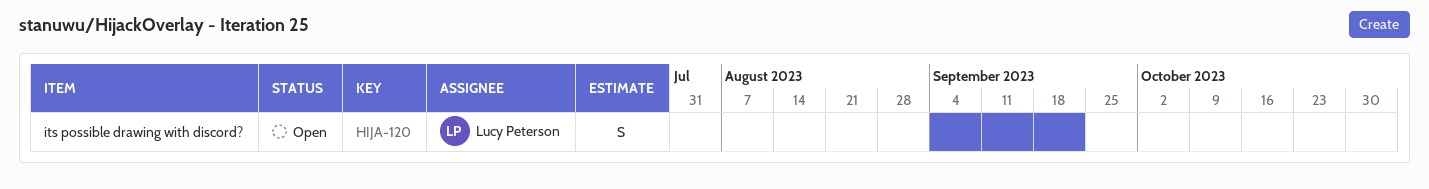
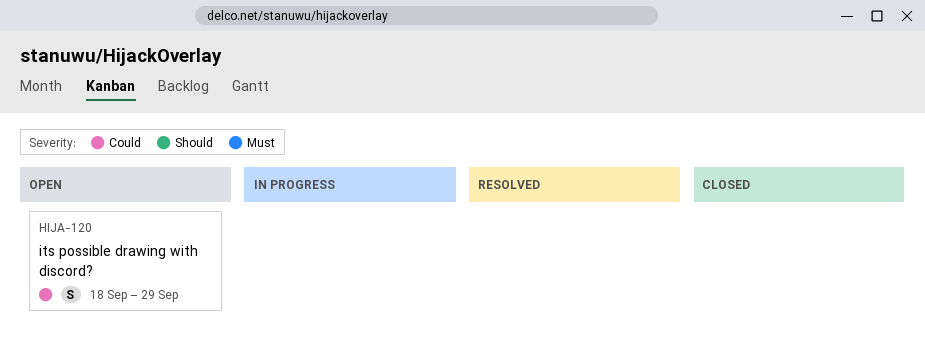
HIJA-120, start: Sep 4 -> Sep 18
HIJA-120, due: Sep 22 -> Sep 29

